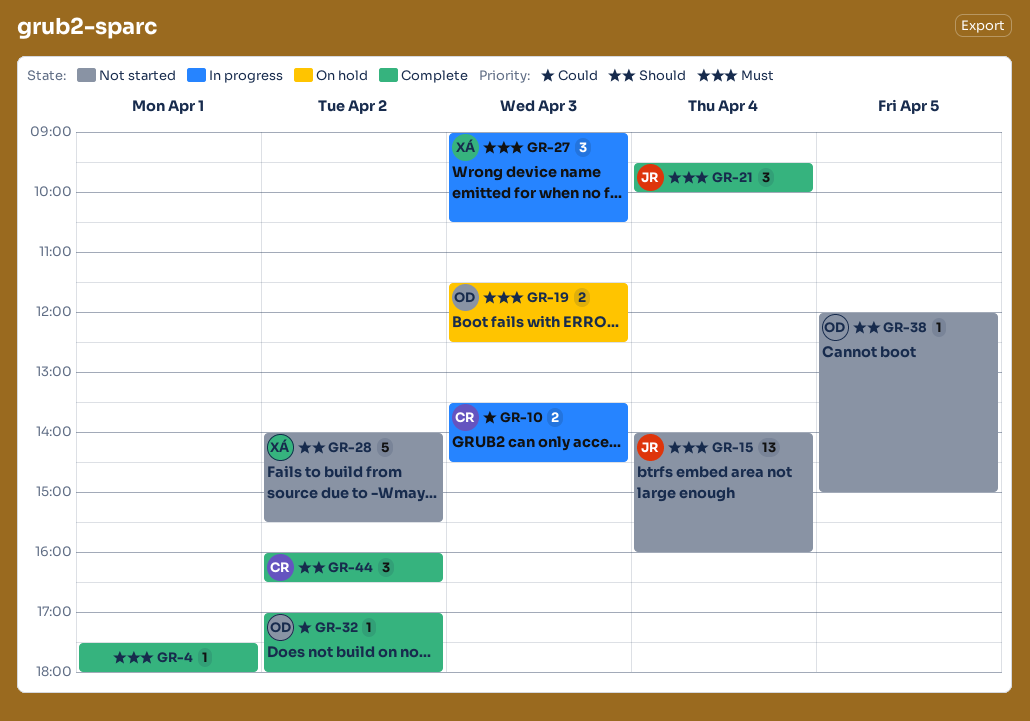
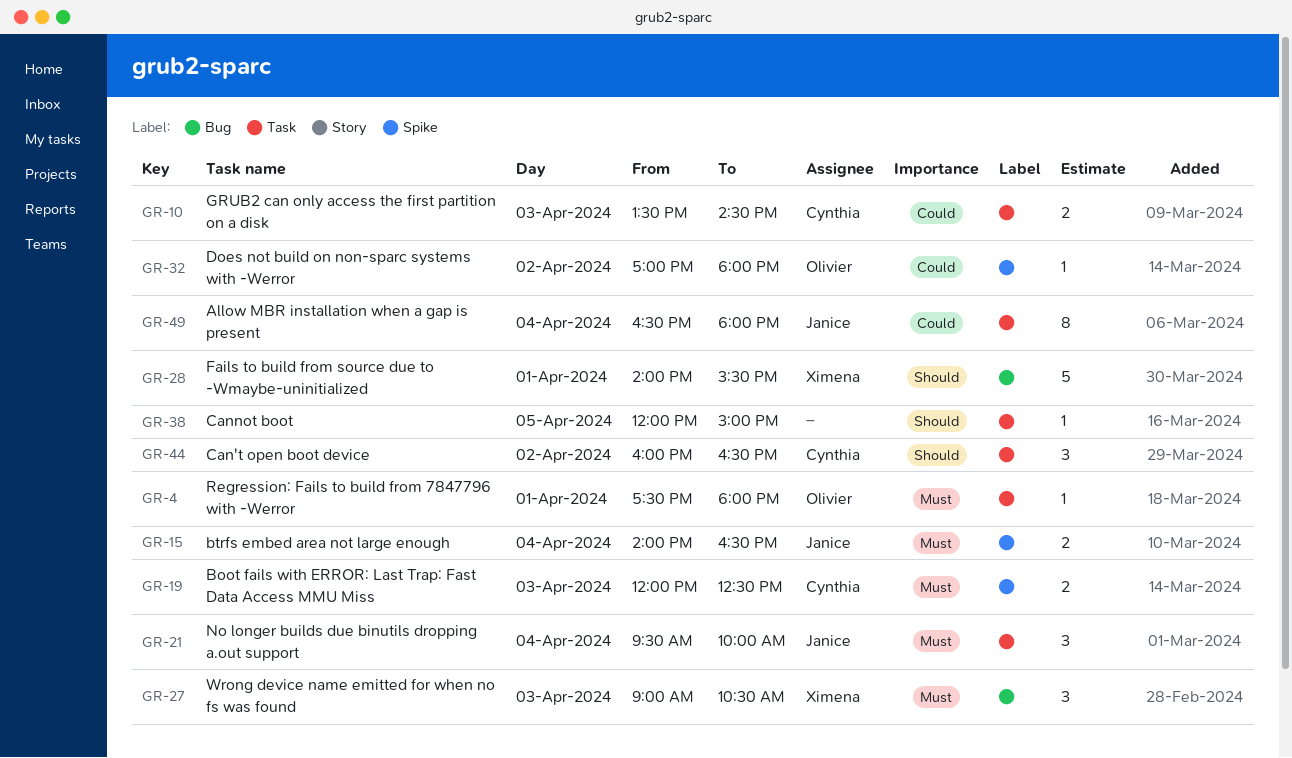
GR-4, owner: none -> Olivier
GR-15, estimate: 13 -> 2
GR-15, ends: 16:00 -> 16:30
GR-19, owner: Olivier -> Cynthia
GR-19, begins: 11:30 -> 12:00
GR-28, day: Apr 2 -> Apr 1
GR-38, owner: Olivier -> none
GR-49: none -> present

